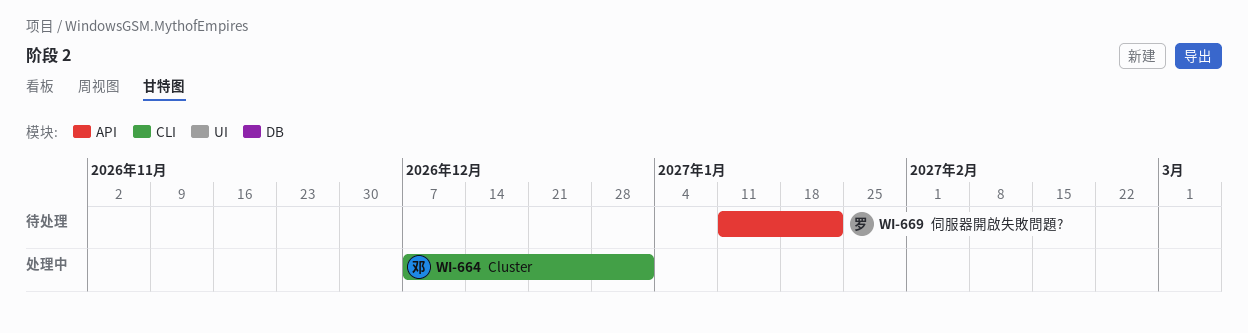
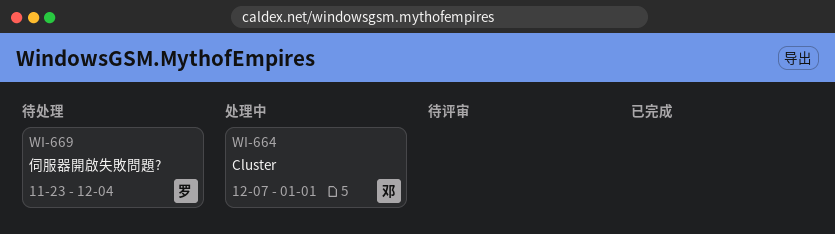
WI-669, start: Jan 11 -> Nov 23
WI-669, due: Jan 22 -> Dec 4

